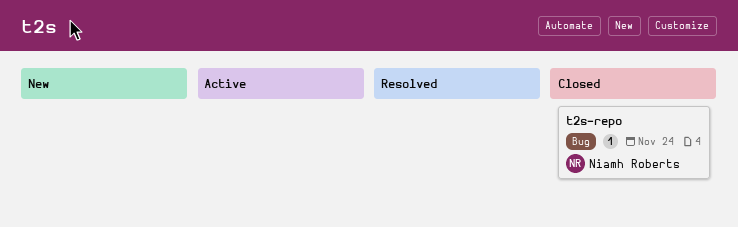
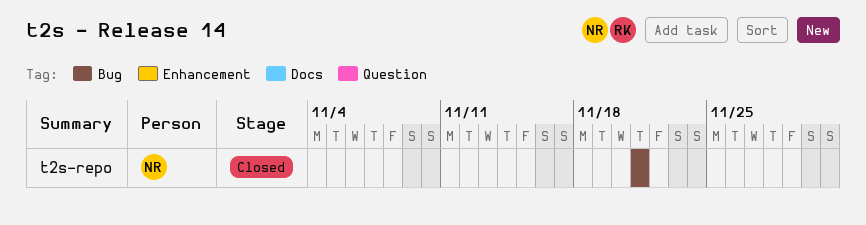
t2s-repo, due: Nov 24 -> Nov 21

